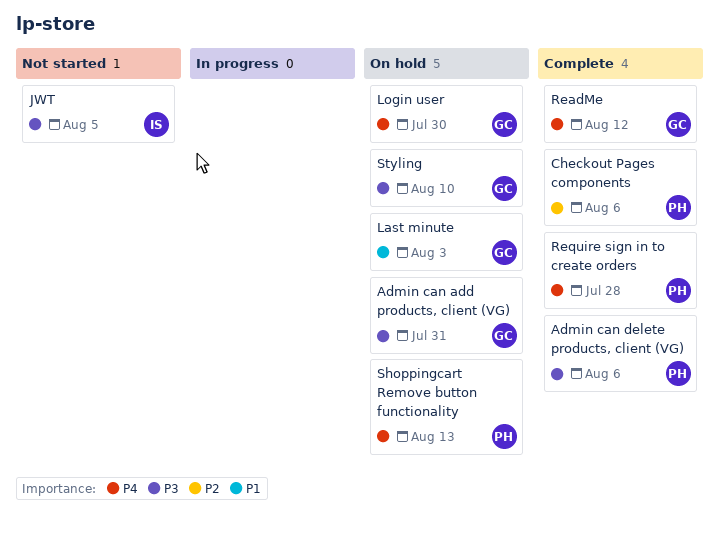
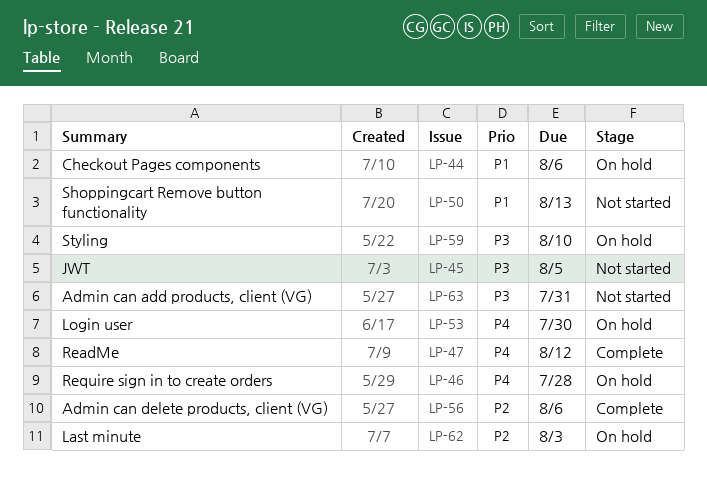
Admin can add products, client (VG), status: On hold -> Not started
Admin can delete products, client (VG), priority: P3 -> P2
Checkout Pages components, status: Complete -> On hold
Checkout Pages components, priority: P2 -> P1
Last minute, priority: P1 -> P2
Require sign in to create orders, status: Complete -> On hold
Shoppingcart Remove button functionality, status: On hold -> Not started
Shoppingcart Remove button functionality, priority: P4 -> P1

